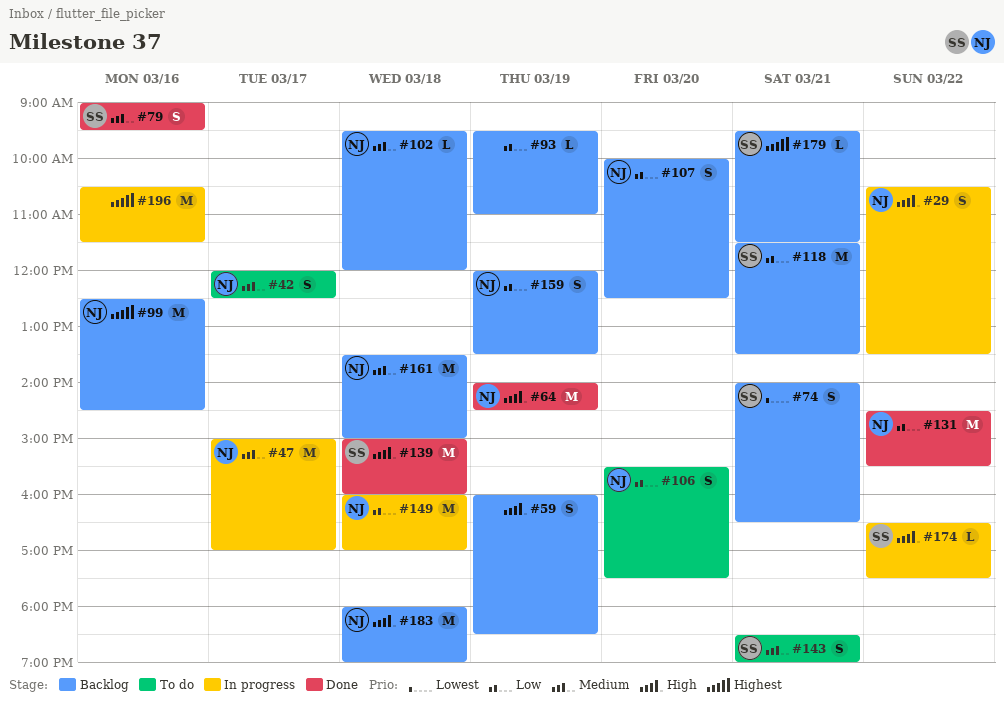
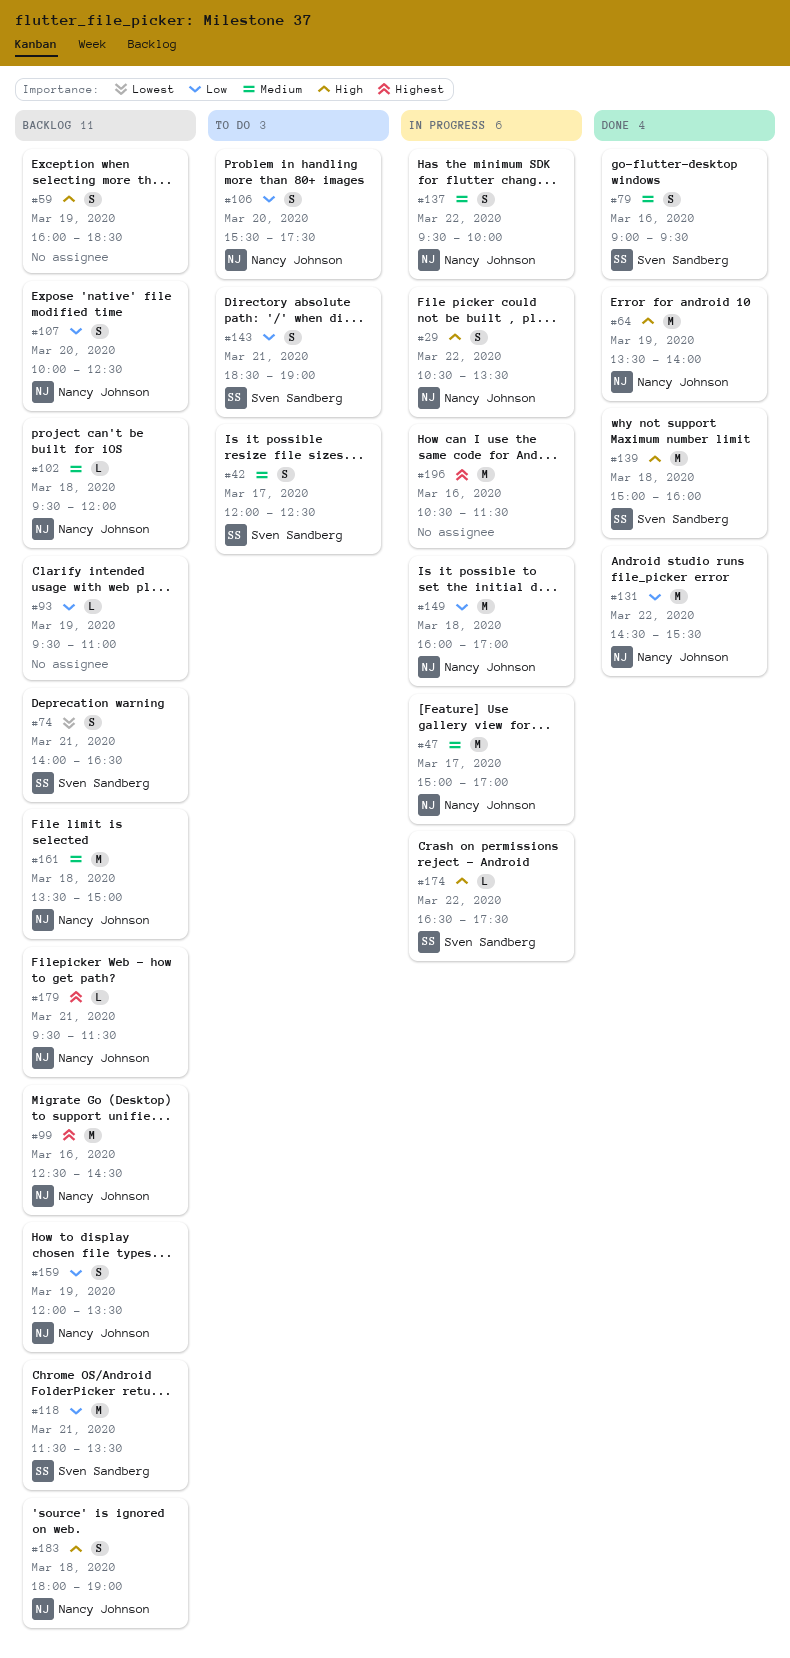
#42, owner: Nancy Johnson -> Sven Sandberg
#64, begins: 14:00 -> 13:30
#64, ends: 14:30 -> 14:00
#137: none -> present
#143, priority: Medium -> Low
#179, owner: Sven Sandberg -> Nancy Johnson
#183, estimate: M -> S

